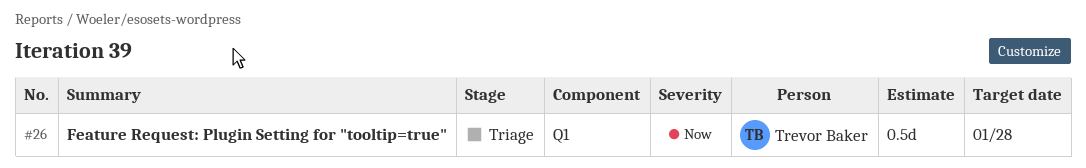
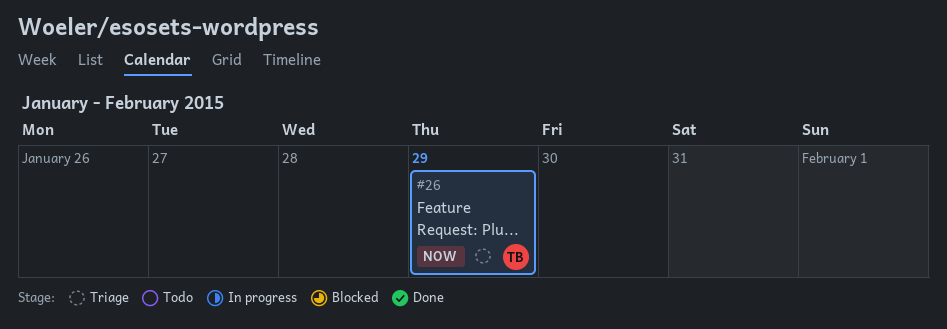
#26, due: Jan 28 -> Jan 29

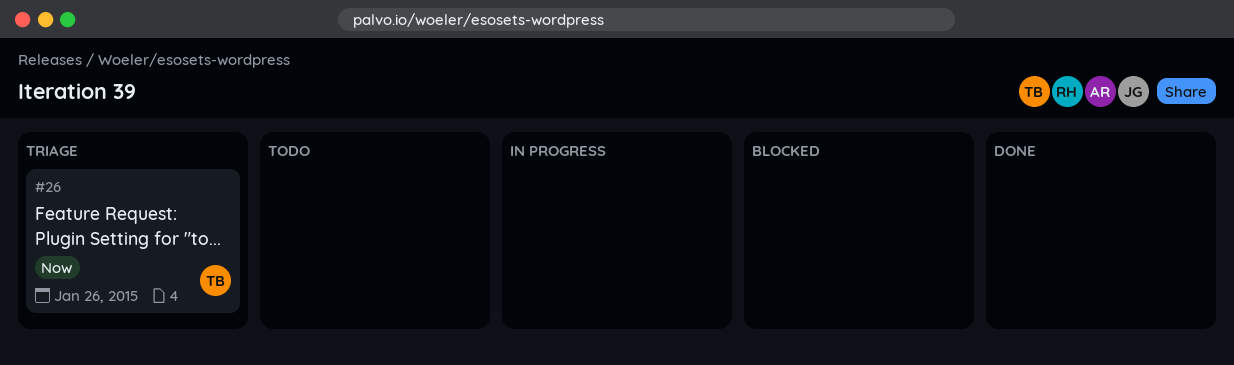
#26, due: Jan 29 -> Jan 26

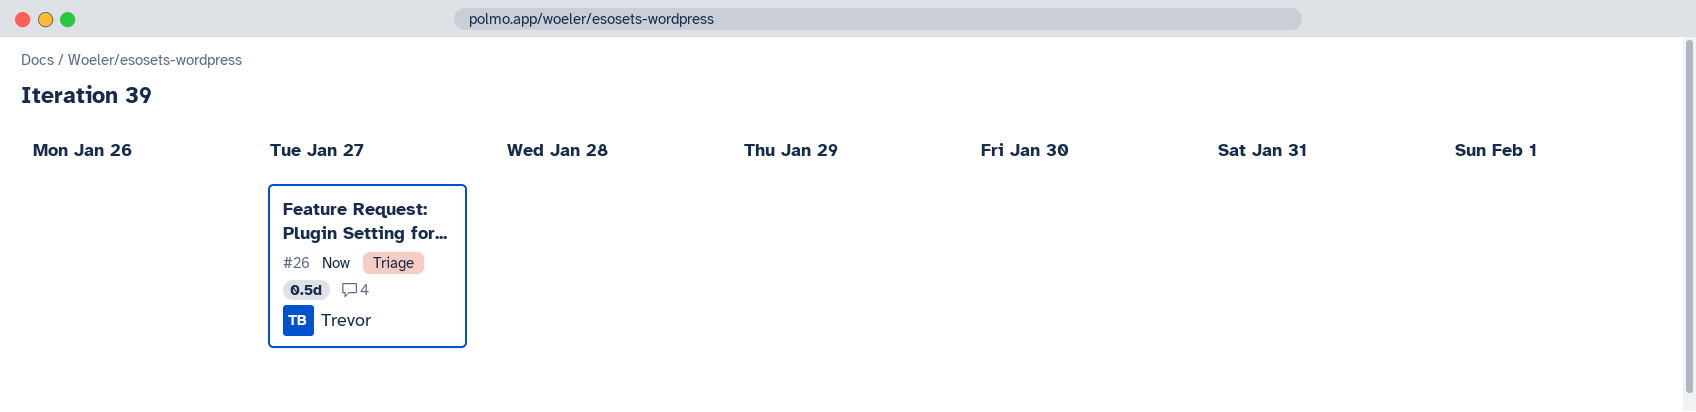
#26, due: Jan 26 -> Jan 27

